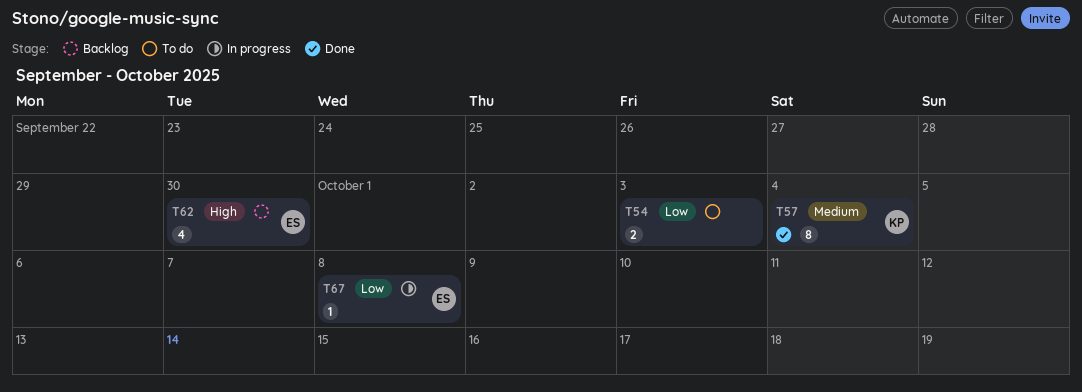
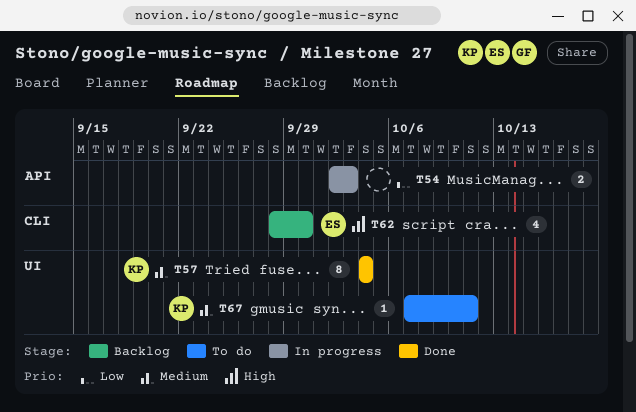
T54, status: To do -> In progress
T67, status: In progress -> To do
T67, owner: ES -> KP
T67, priority: Low -> Medium
T67, due: Oct 8 -> Oct 11

